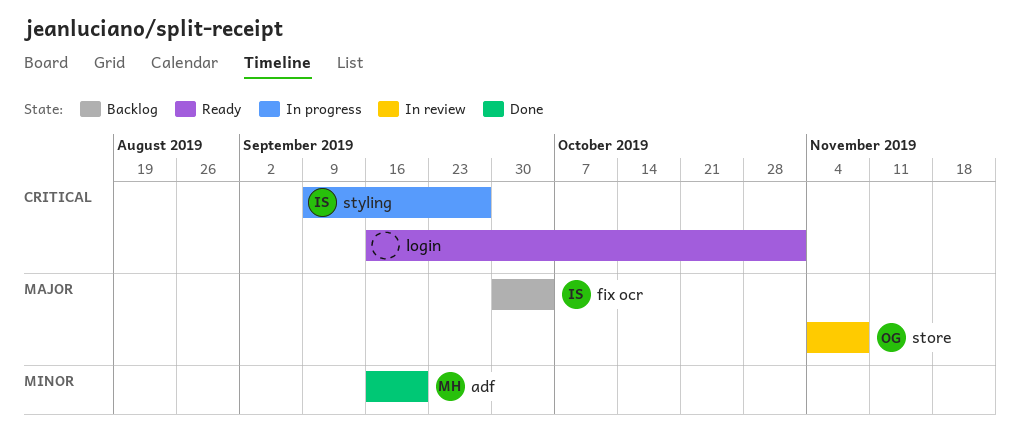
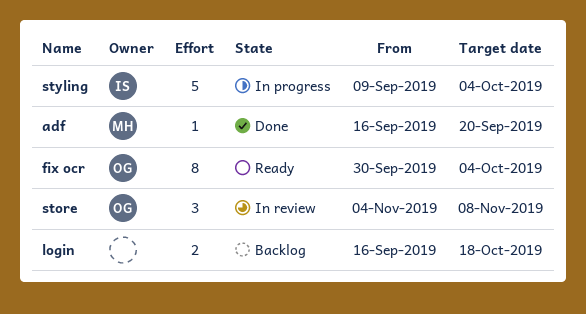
fix ocr, status: Backlog -> Ready
fix ocr, owner: IS -> OG
login, status: Ready -> Backlog
login, due: Nov 1 -> Oct 18
styling, due: Sep 27 -> Oct 4

